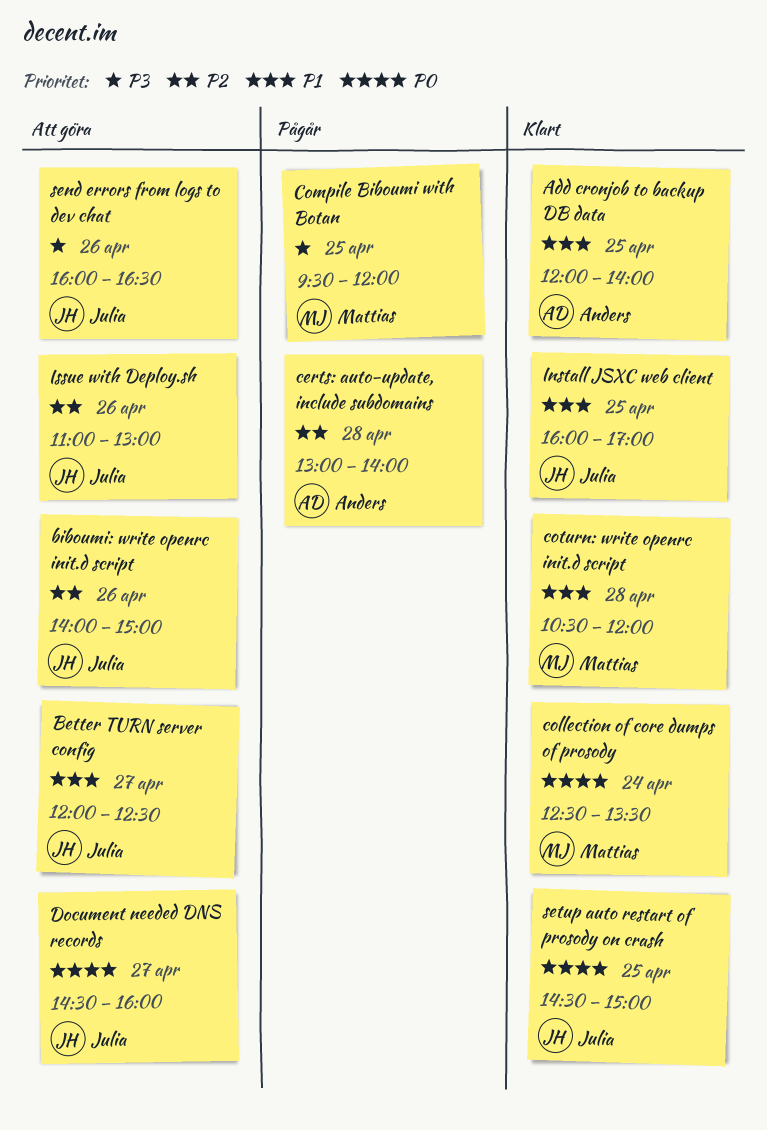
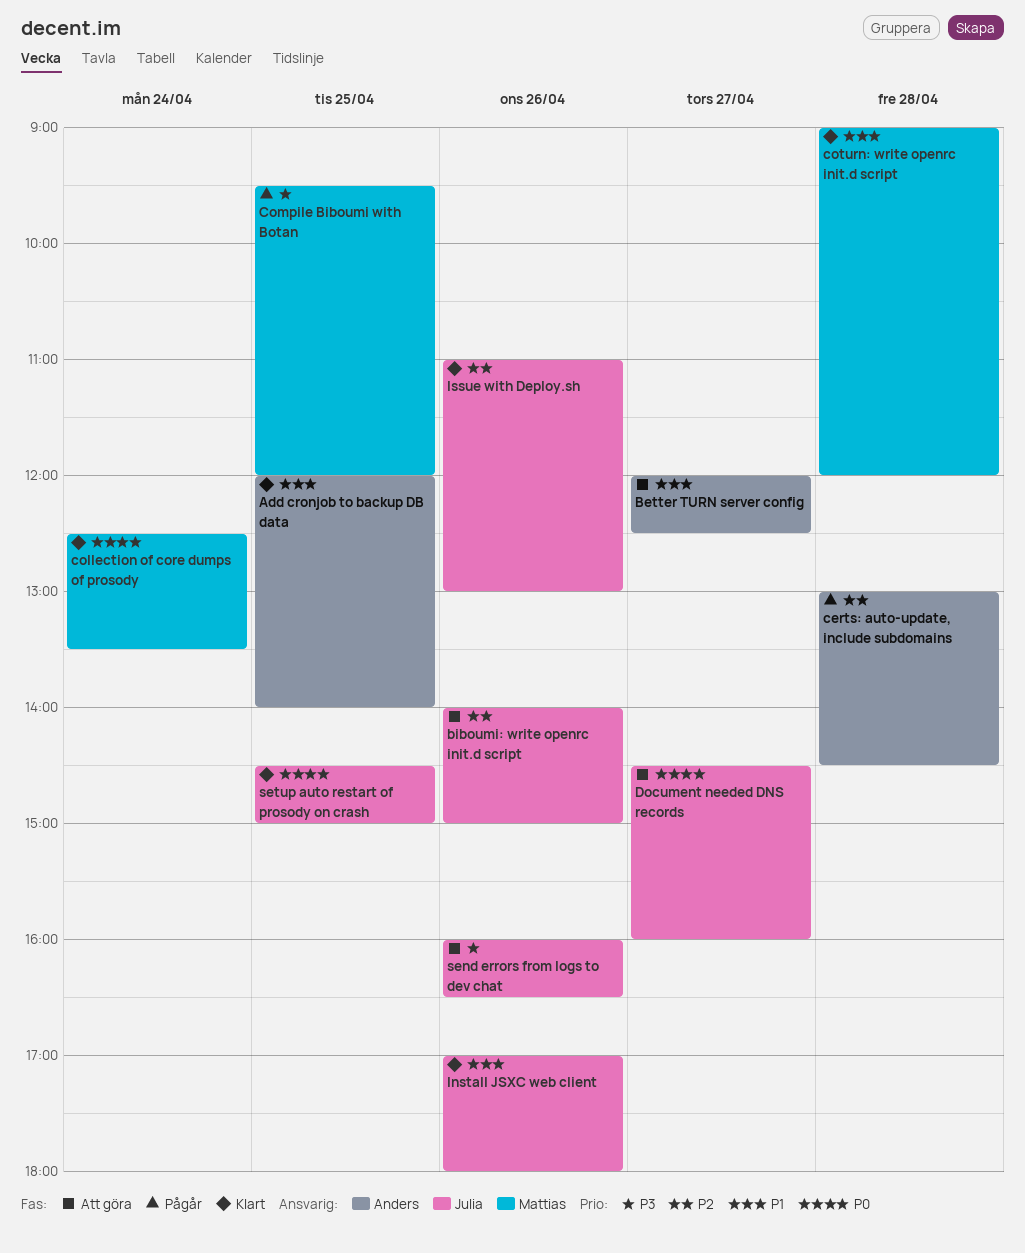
Better TURN server config, owner: Julia -> Anders
certs: auto-update, include subdomains, ends: 14:00 -> 14:30
coturn: write openrc init.d script, begins: 10:30 -> 09:00
Install JSXC web client, day: Apr 25 -> Apr 26
Install JSXC web client, begins: 16:00 -> 17:00
Install JSXC web client, ends: 17:00 -> 18:00
Issue with Deploy.sh, status: Att göra -> Klart

